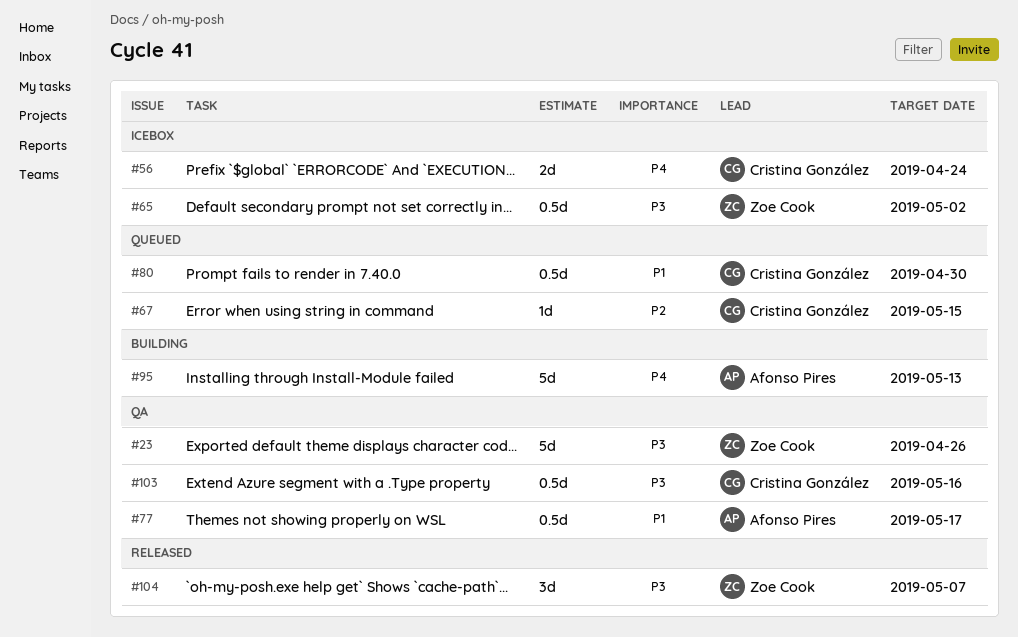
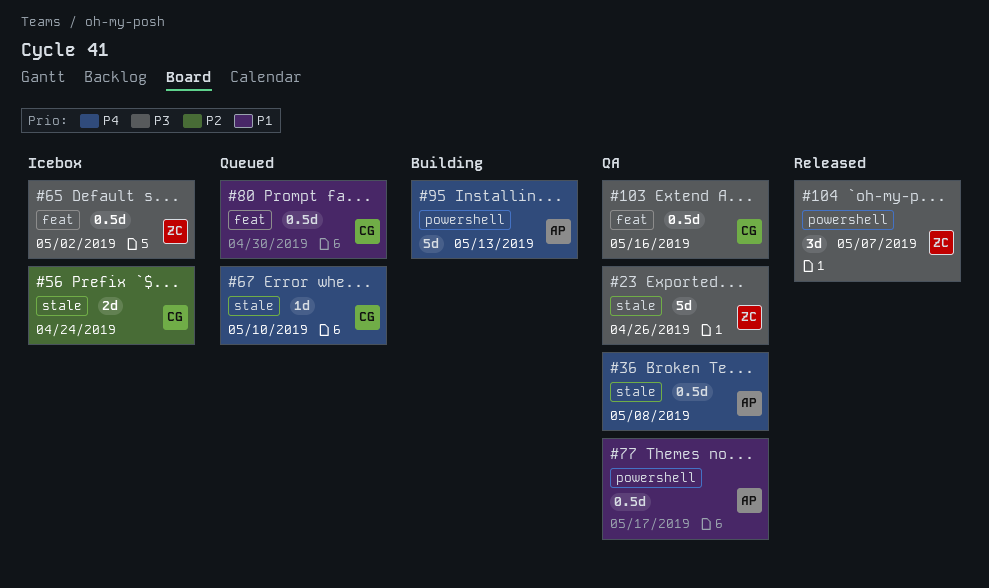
#36: none -> present
#56, priority: P4 -> P2
#67, priority: P2 -> P4
#67, due: May 15 -> May 10

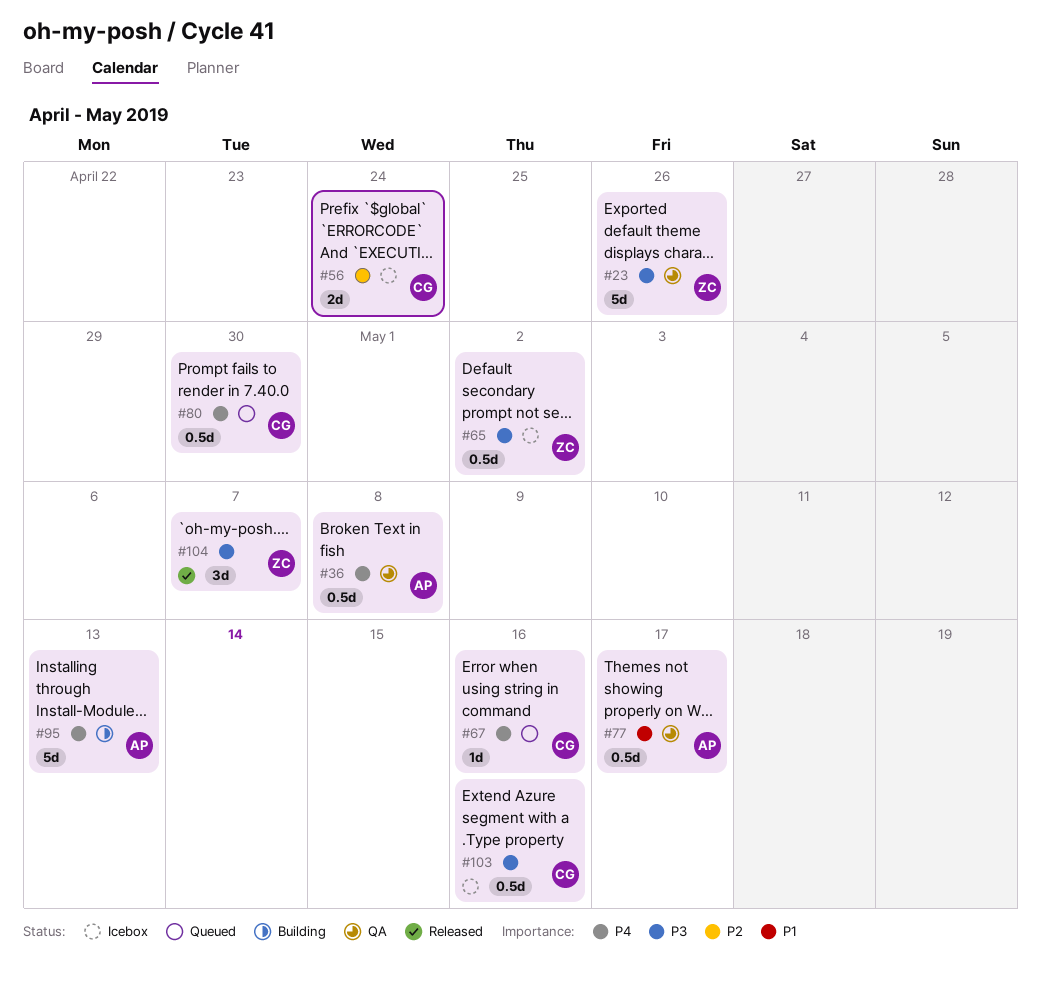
#67, due: May 10 -> May 16
#80, priority: P1 -> P4
#103, status: QA -> Icebox

